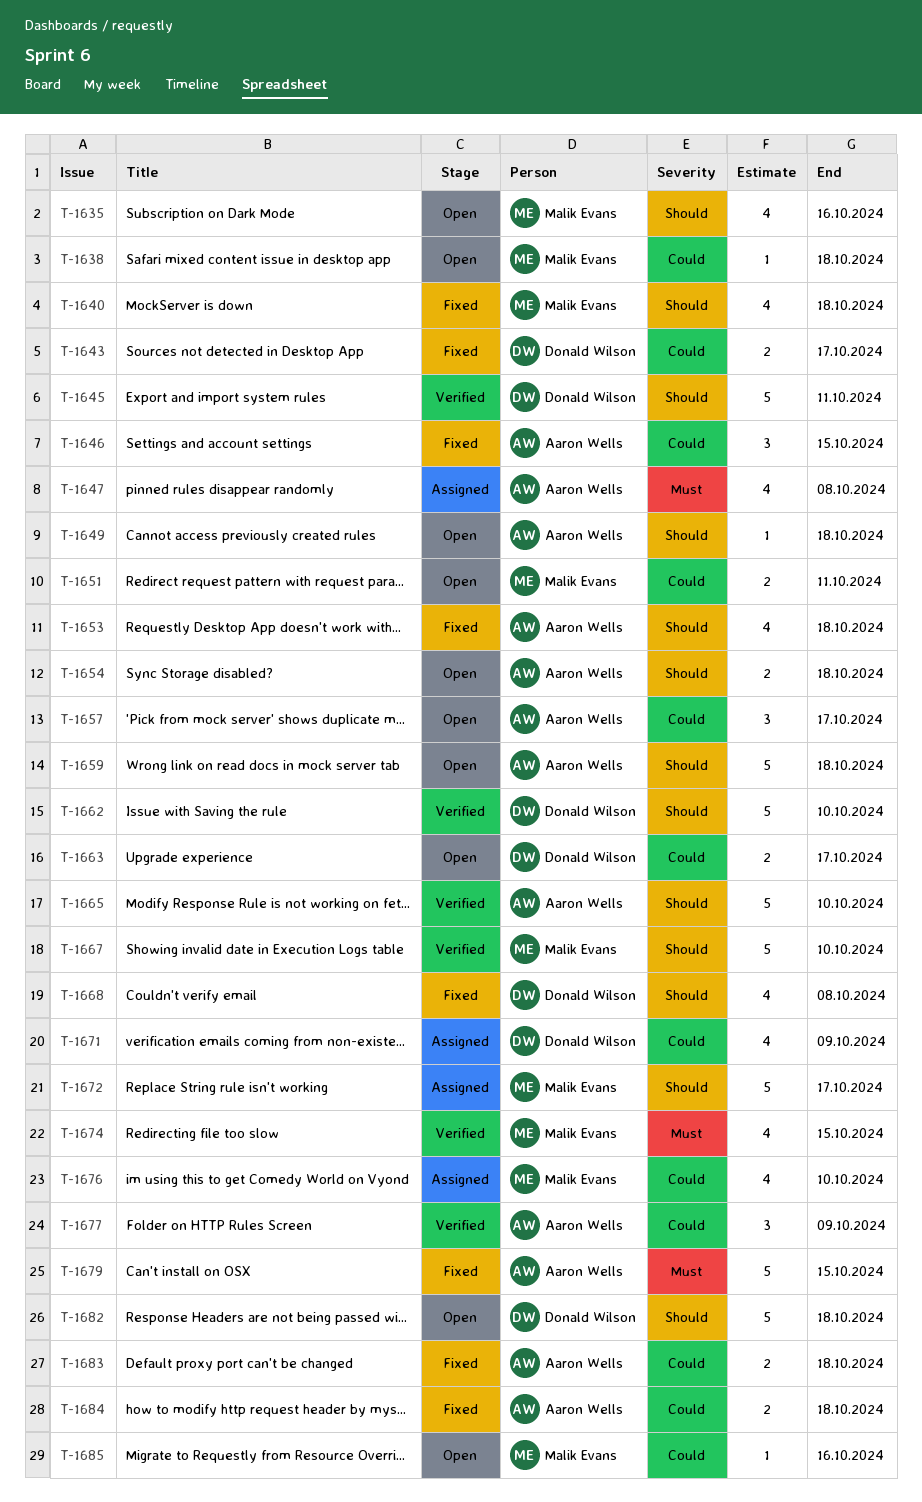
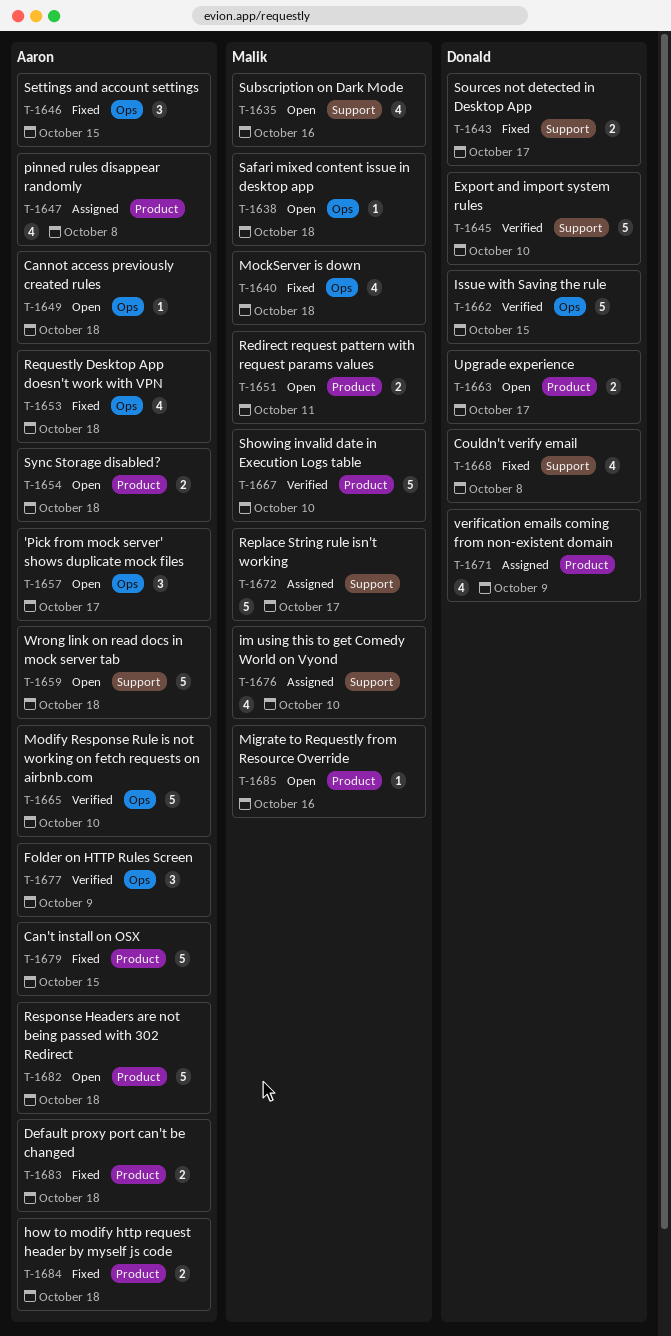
T-1645, due: Oct 11 -> Oct 10
T-1662, due: Oct 10 -> Oct 15
T-1674: present -> none
T-1682, owner: Donald Wilson -> Aaron Wells

